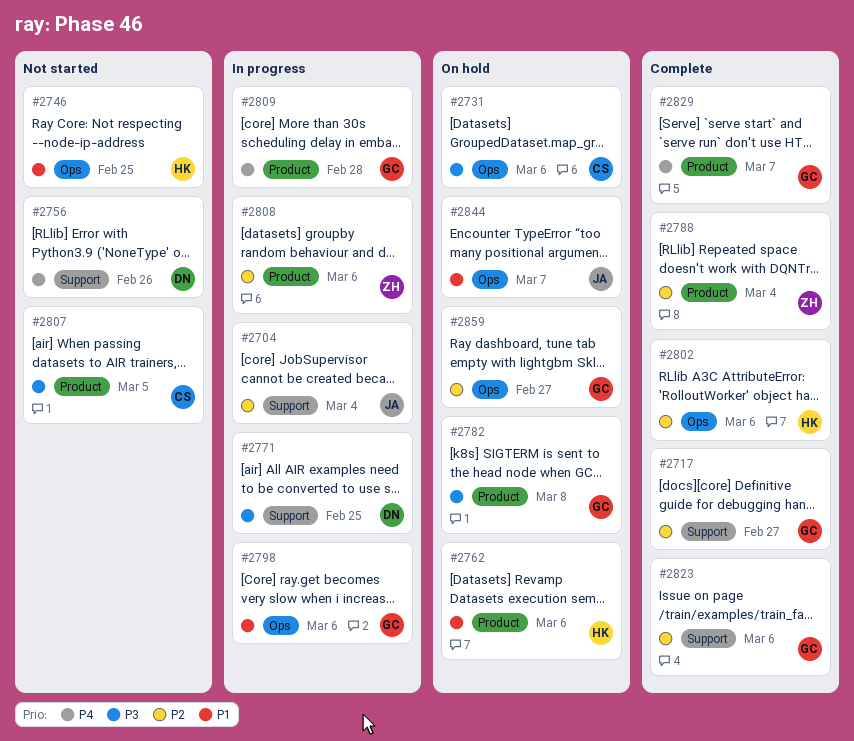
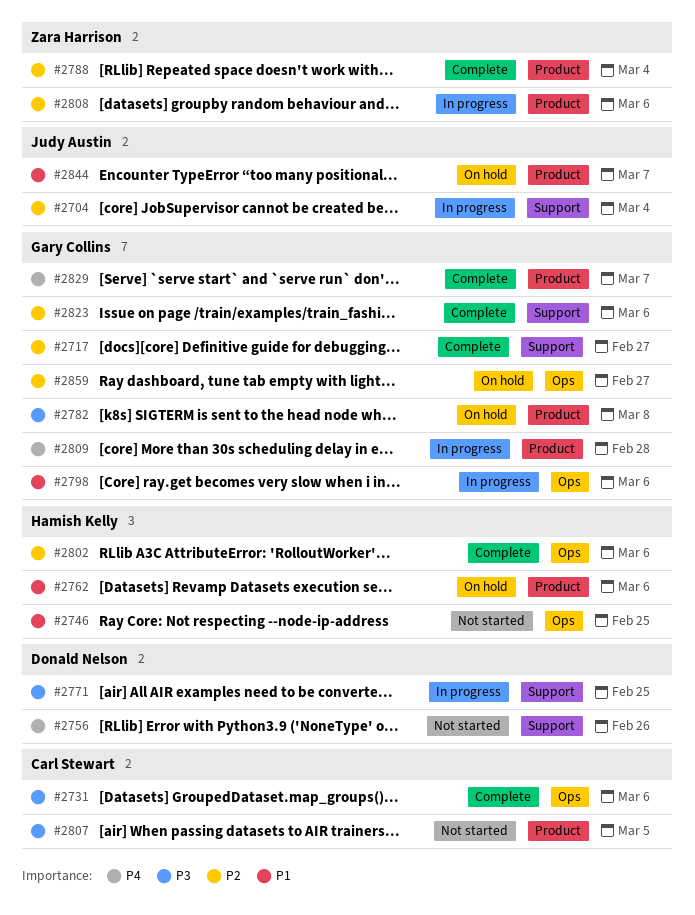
#2731, status: On hold -> Complete
#2844, label: Ops -> Product

